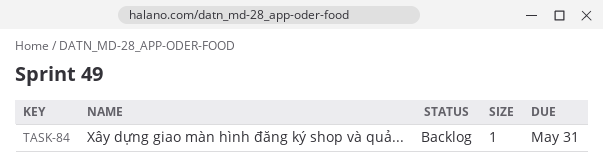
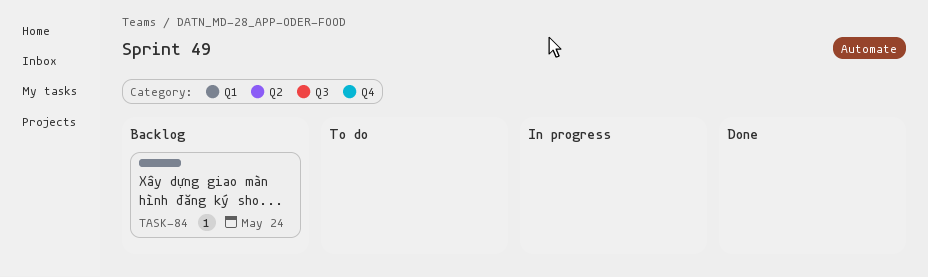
TASK-84, due: May 31 -> May 24

